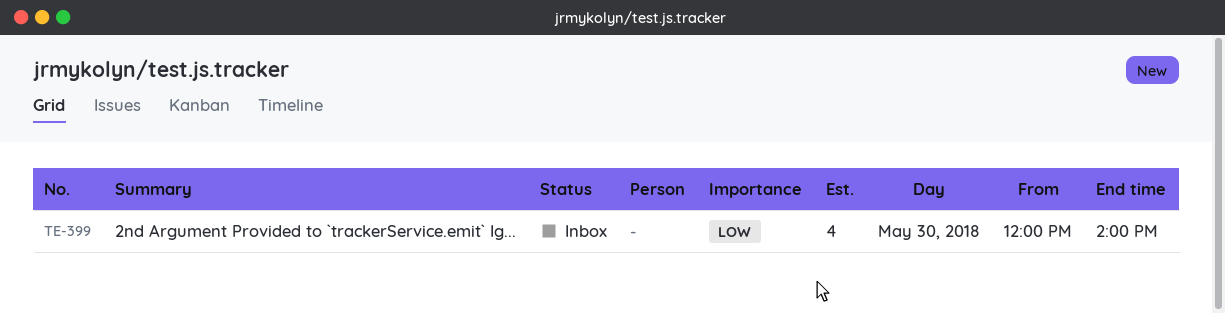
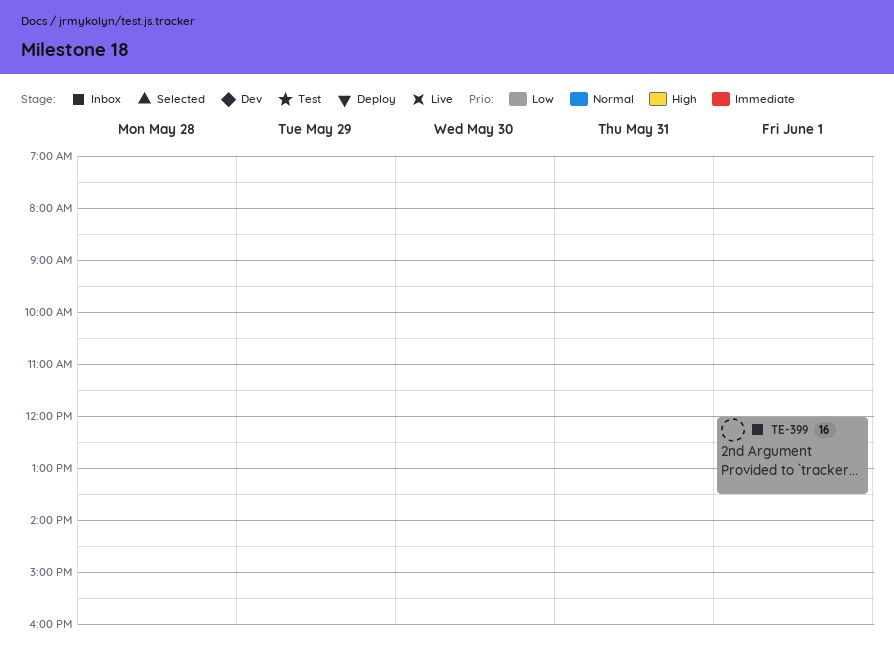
TE-399, estimate: 4 -> 16
TE-399, day: May 30 -> Jun 1
TE-399, ends: 14:00 -> 13:30

